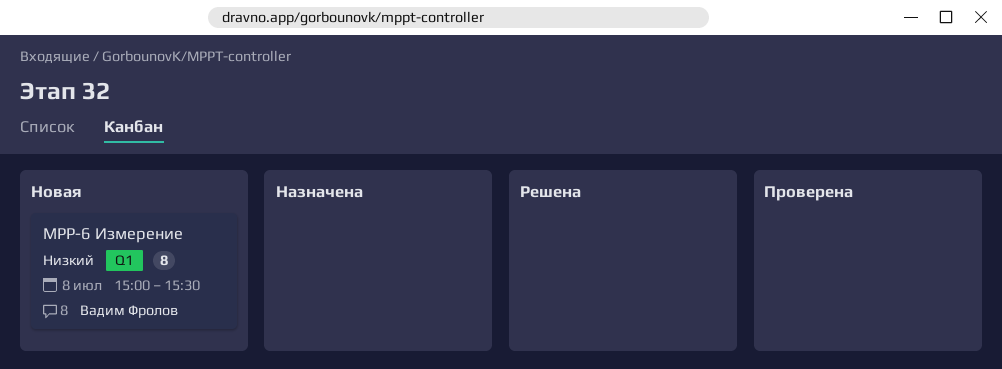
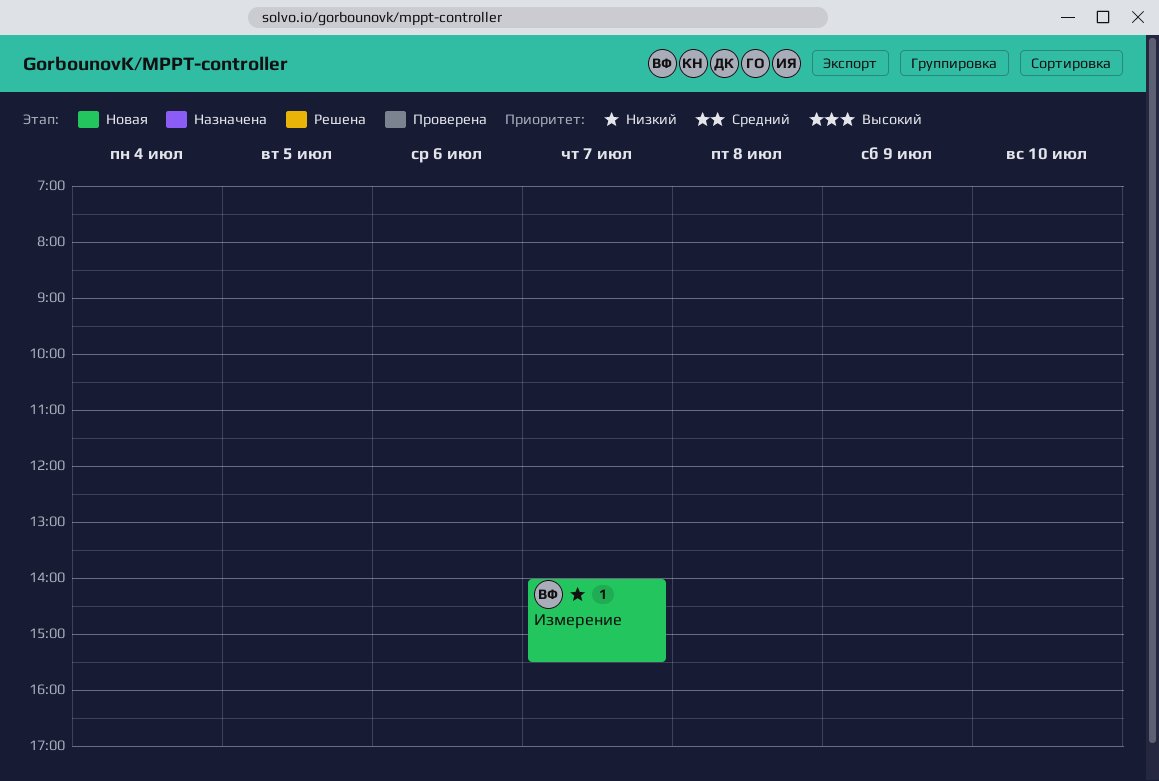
Измерение, estimate: 8 -> 1
Измерение, day: Jul 8 -> Jul 7
Измерение, begins: 15:00 -> 14:00

